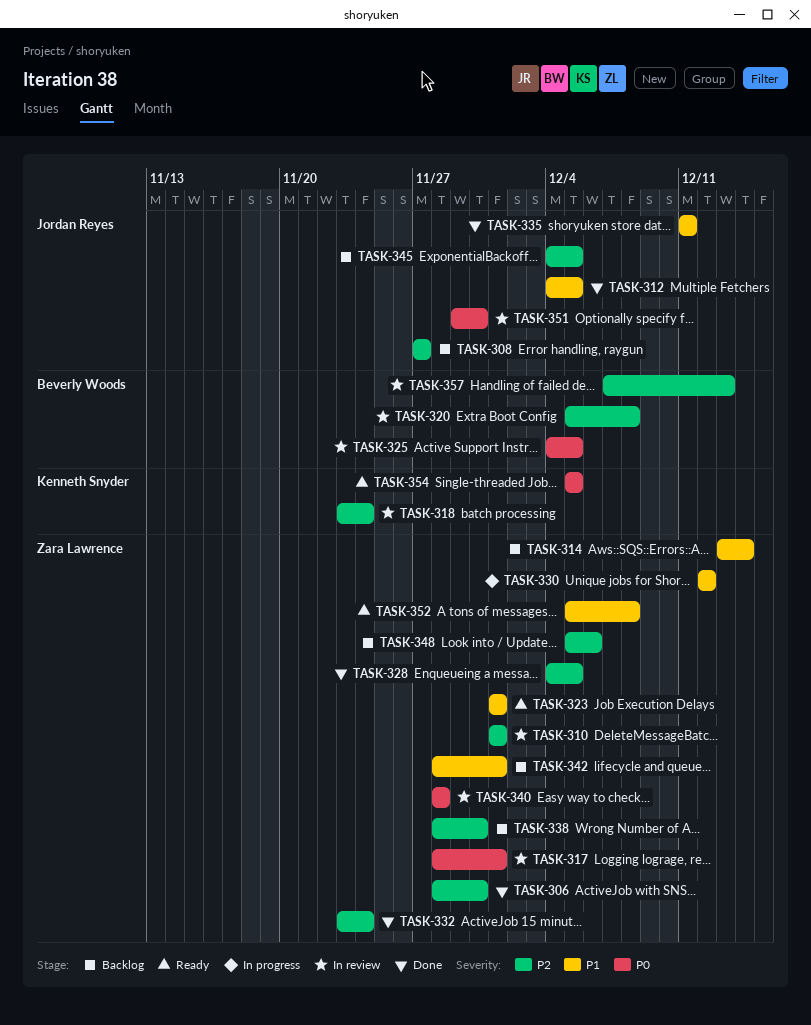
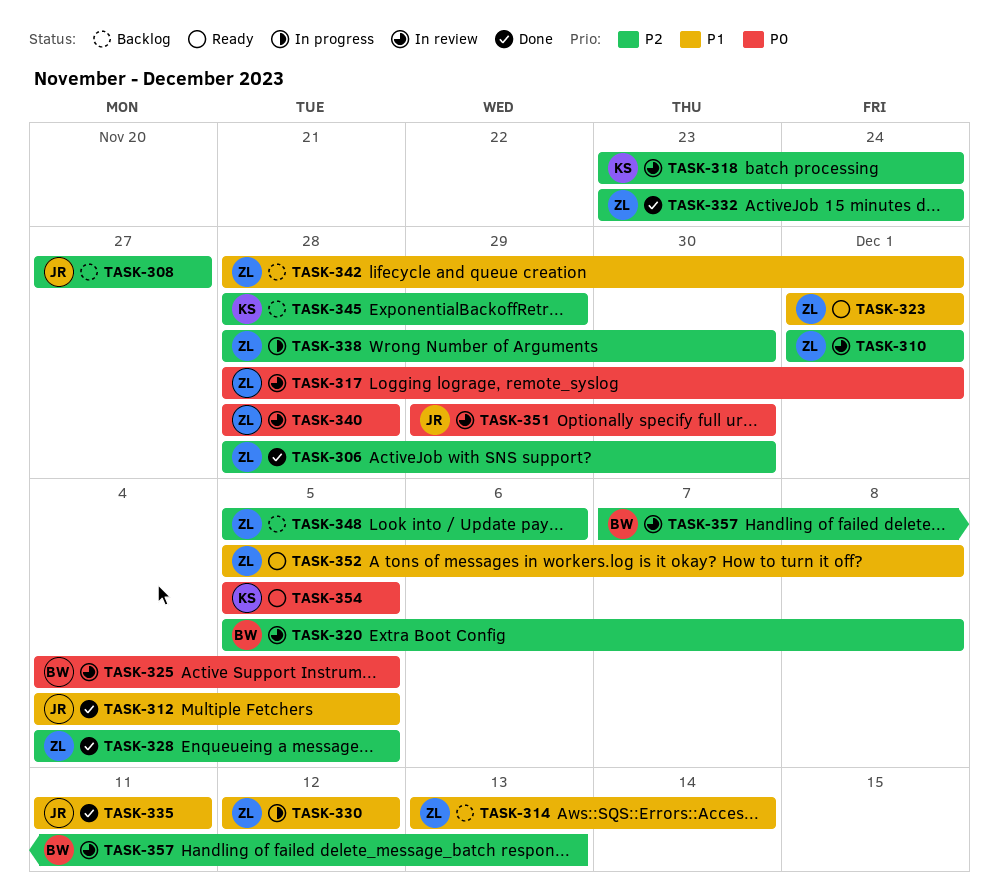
TASK-338, status: Backlog -> In progress
TASK-345, owner: Jordan Reyes -> Kenneth Snyder
TASK-345, start: Dec 4 -> Nov 28
TASK-345, due: Dec 5 -> Nov 29

